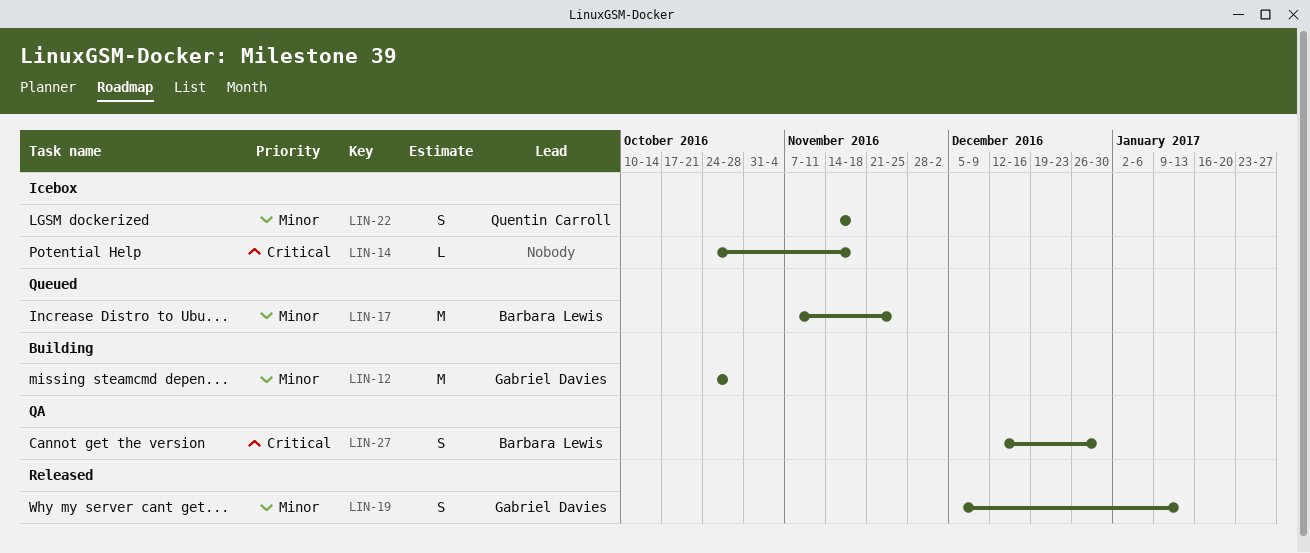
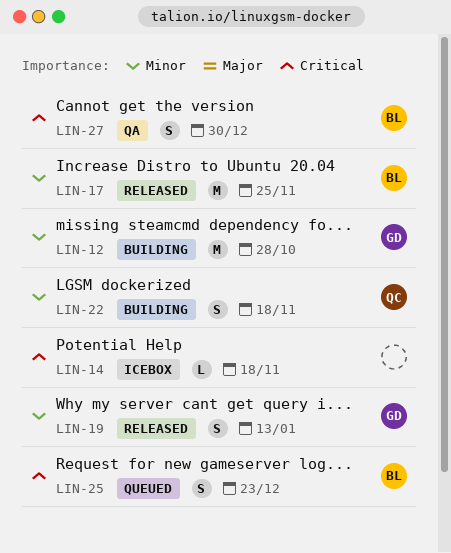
LIN-17, status: Queued -> Released
LIN-22, status: Icebox -> Building
LIN-25: none -> present

